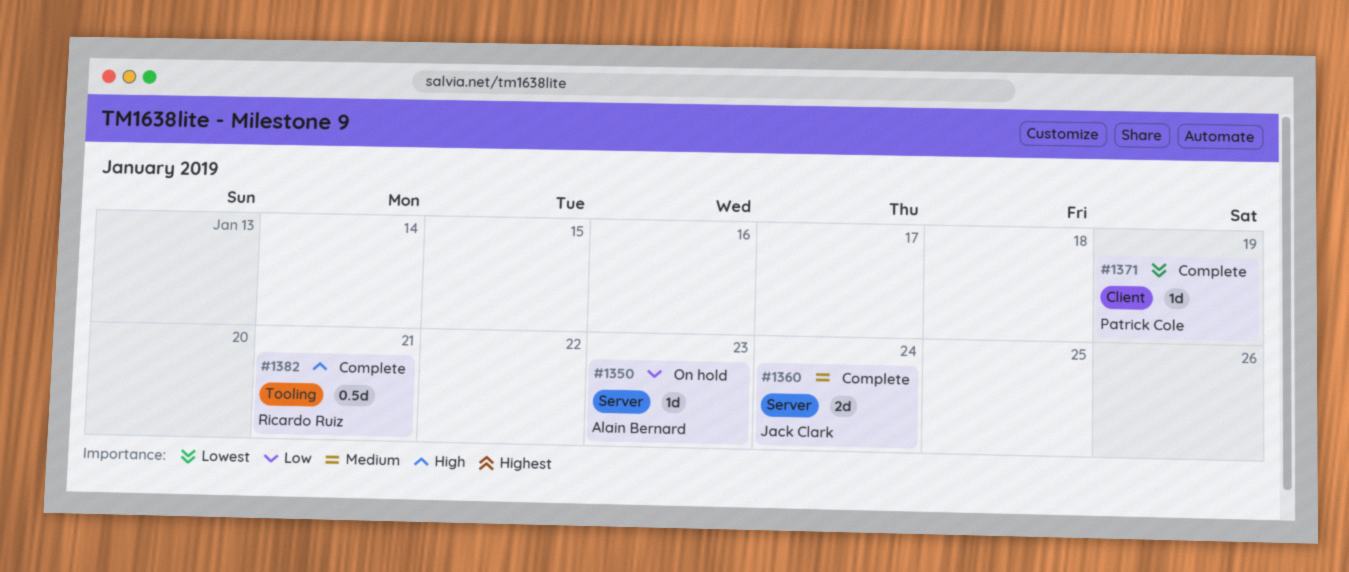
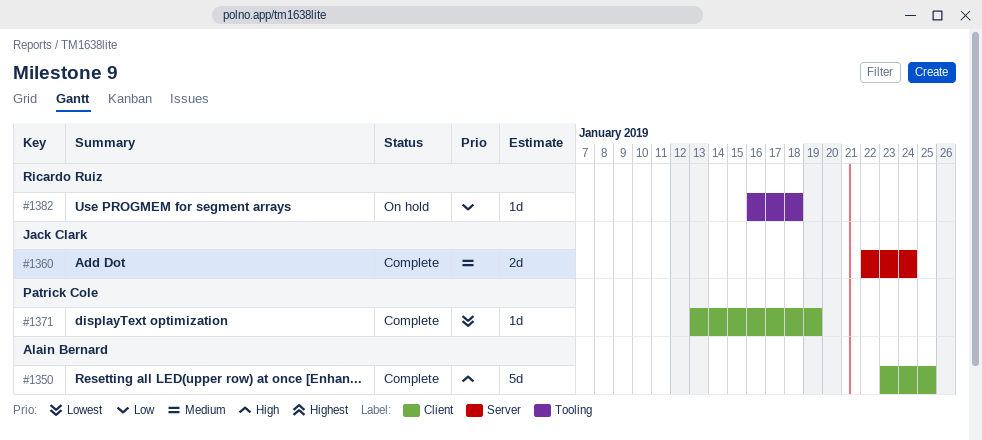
#1350, status: On hold -> Complete
#1350, priority: Low -> High
#1350, label: Server -> Client
#1350, estimate: 1d -> 5d
#1350, due: Jan 23 -> Jan 25
#1382, status: Complete -> On hold
#1382, priority: High -> Low
#1382, estimate: 0.5d -> 1d
#1382, due: Jan 21 -> Jan 18

